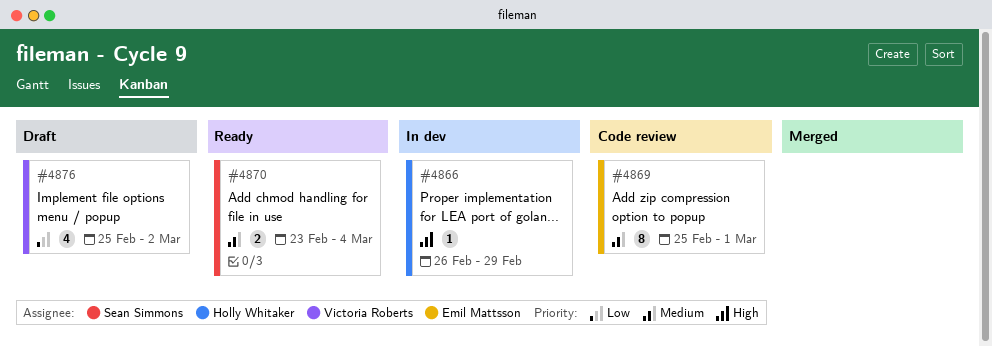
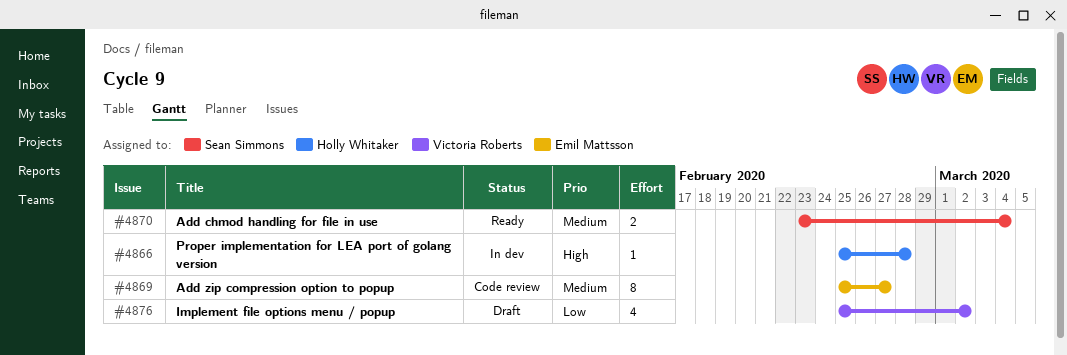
#4866, start: Feb 26 -> Feb 25
#4866, due: Feb 29 -> Feb 28
#4869, due: Mar 1 -> Feb 27

